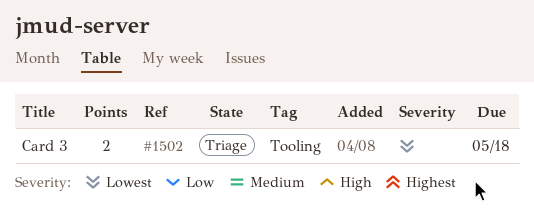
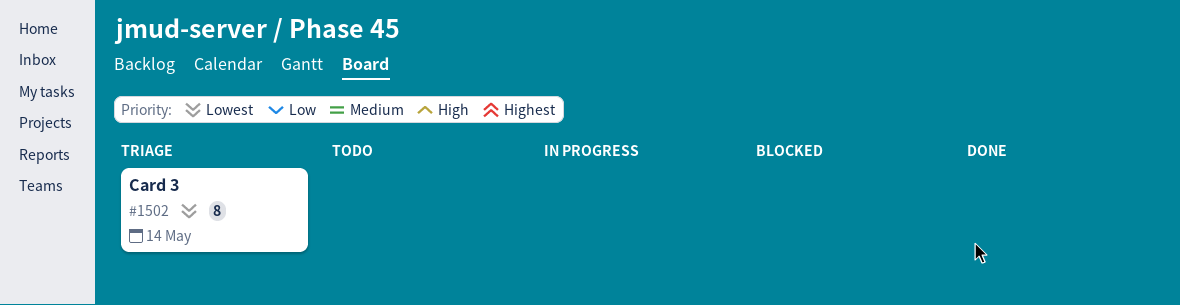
#1502, estimate: 2 -> 8
#1502, due: May 18 -> May 14

